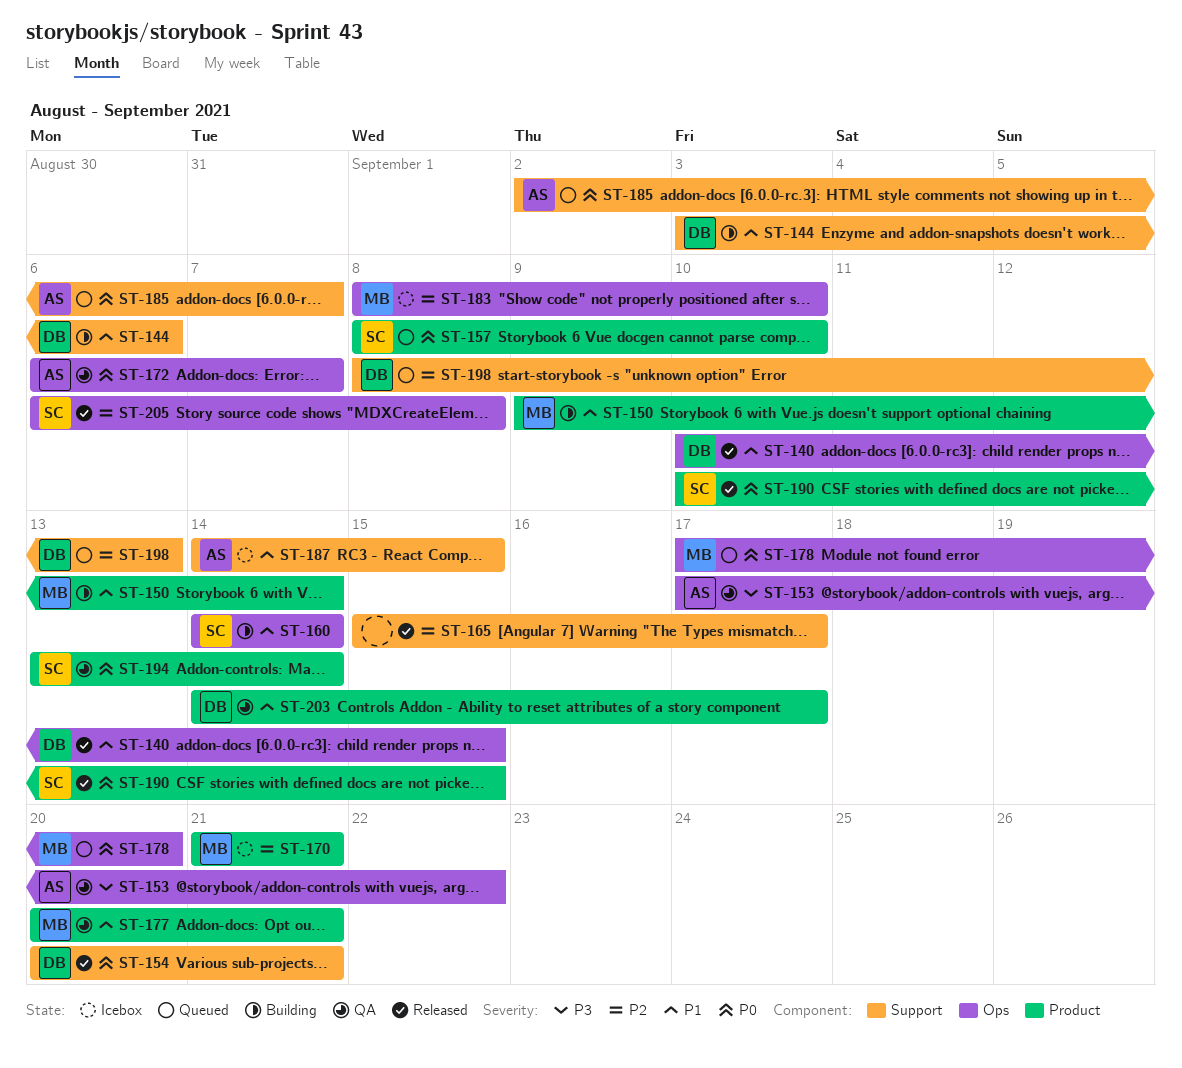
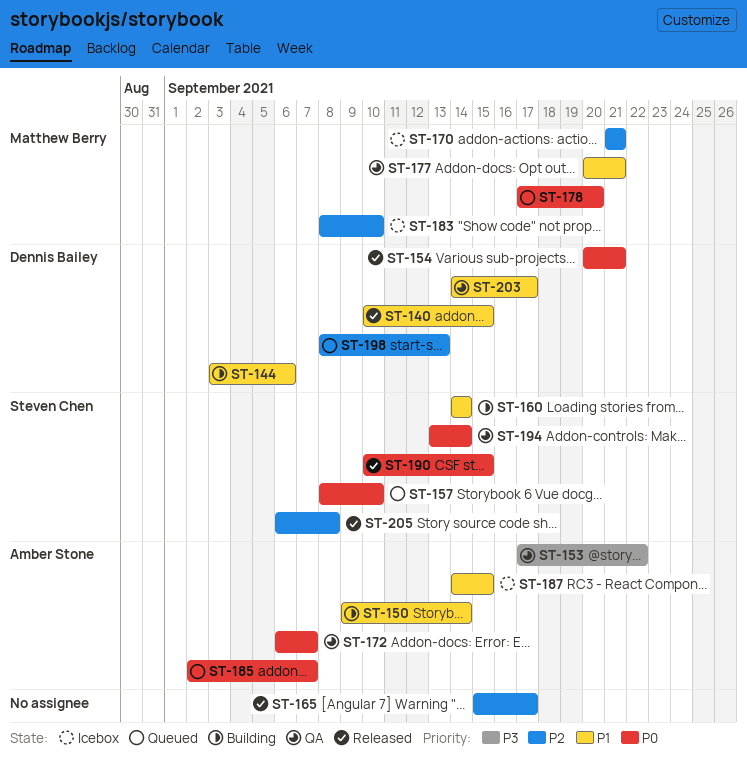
ST-150, owner: Matthew Berry -> Amber Stone

